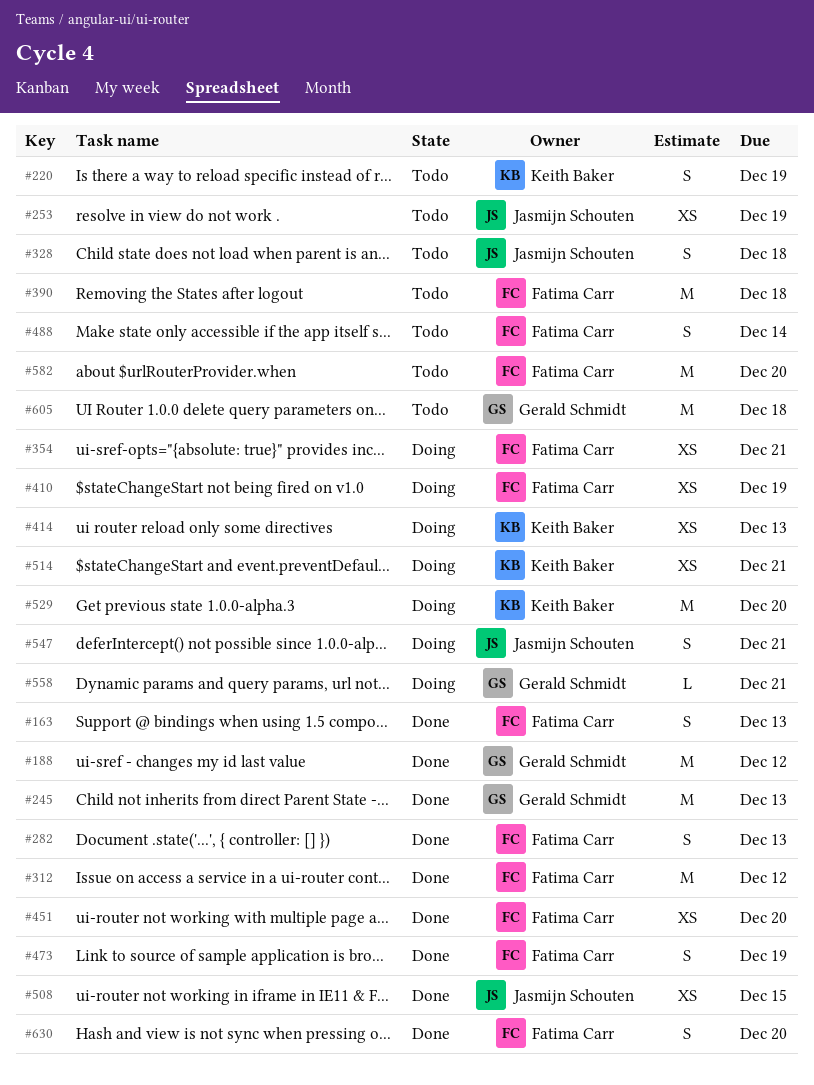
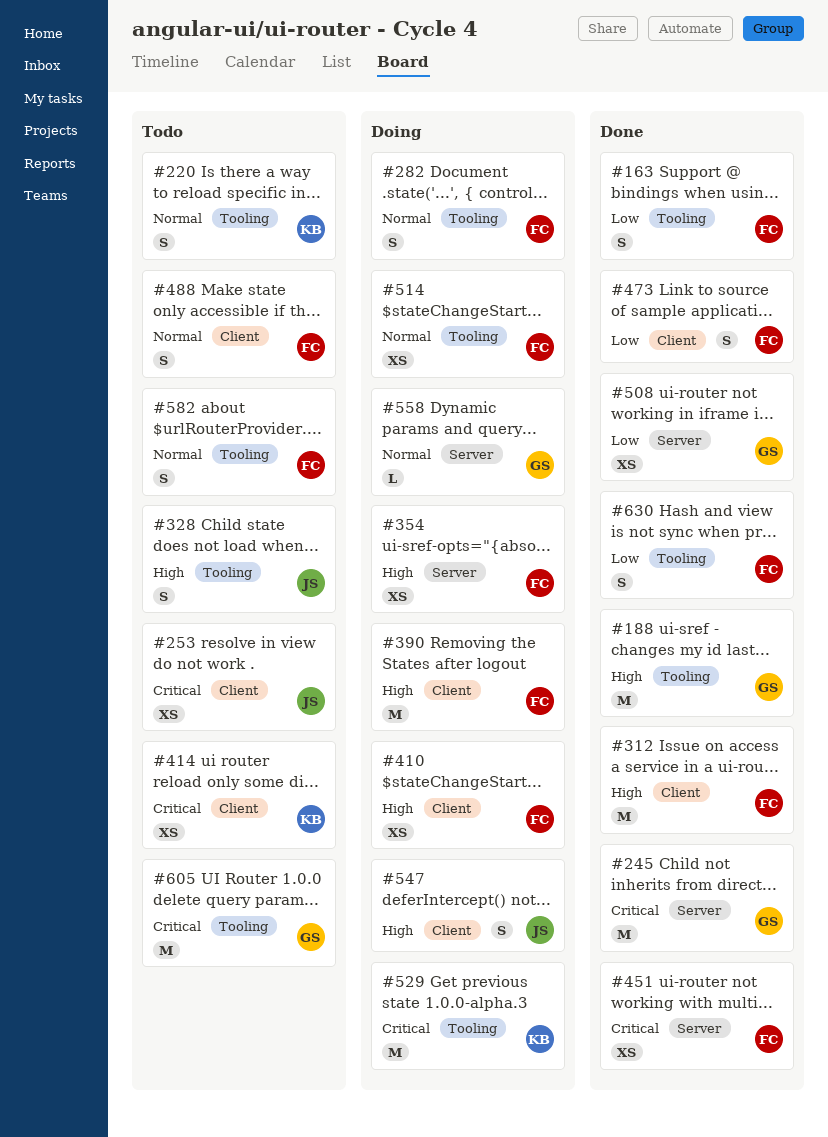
#282, status: Done -> Doing
#390, status: Todo -> Doing
#414, status: Doing -> Todo
#508, owner: Jasmijn Schouten -> Gerald Schmidt
#514, owner: Keith Baker -> Fatima Carr
#582, estimate: M -> S

